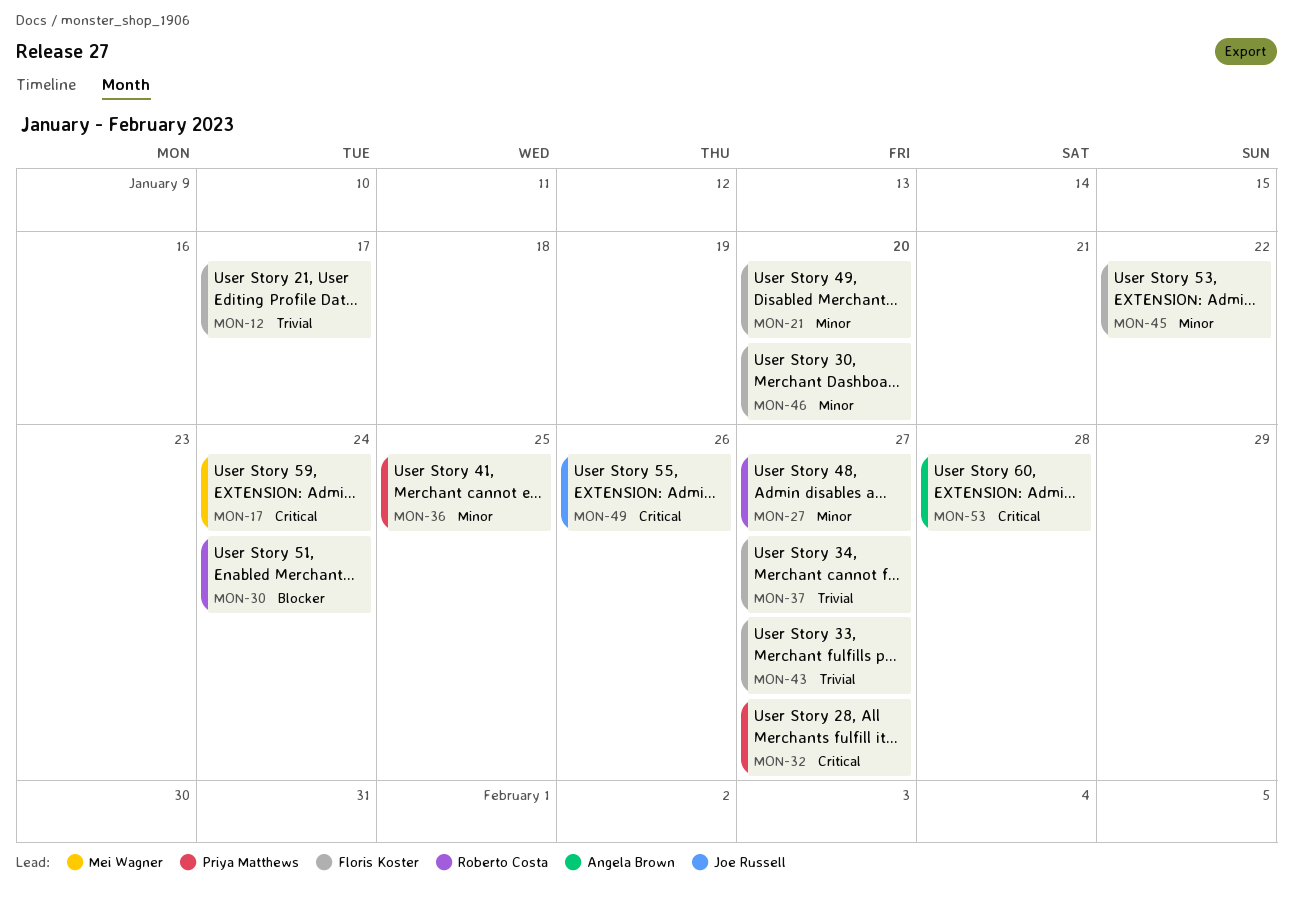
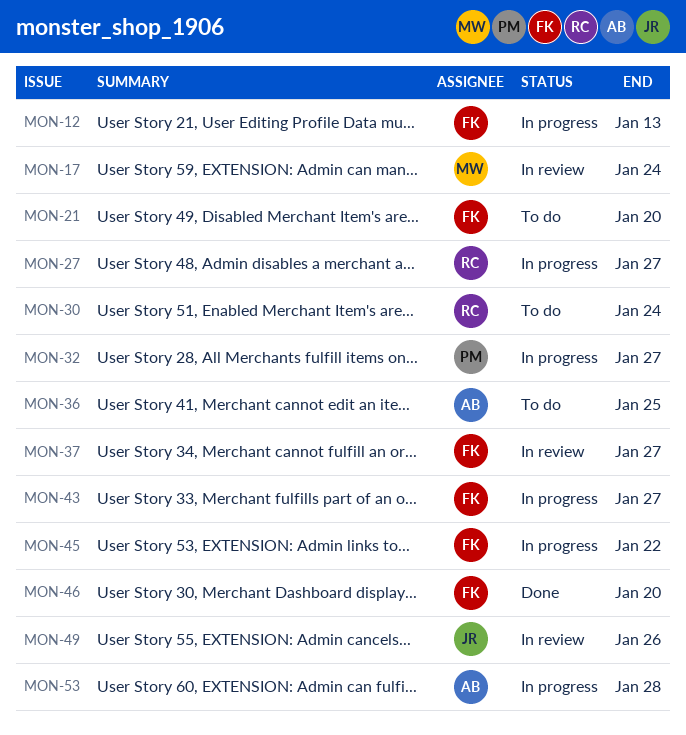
MON-12, due: Jan 17 -> Jan 13
MON-36, owner: Priya Matthews -> Angela Brown

